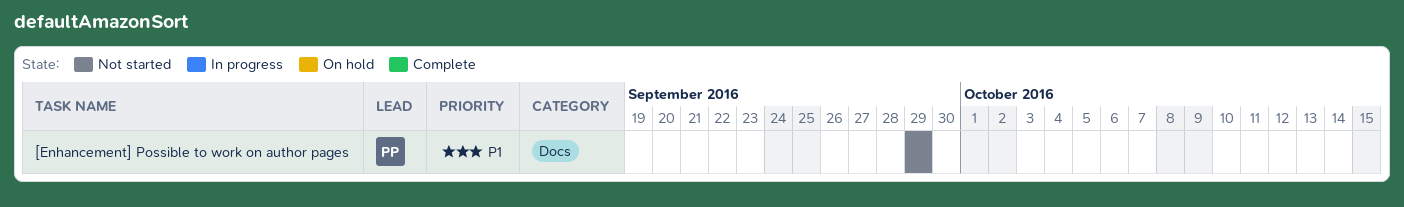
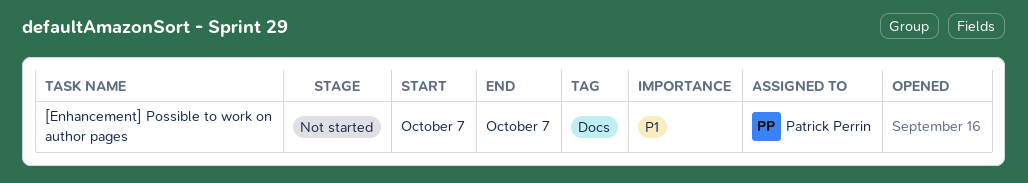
[Enhancement] Possible to work on author pages, start: Sep 29 -> Oct 7
[Enhancement] Possible to work on author pages, due: Sep 29 -> Oct 7

